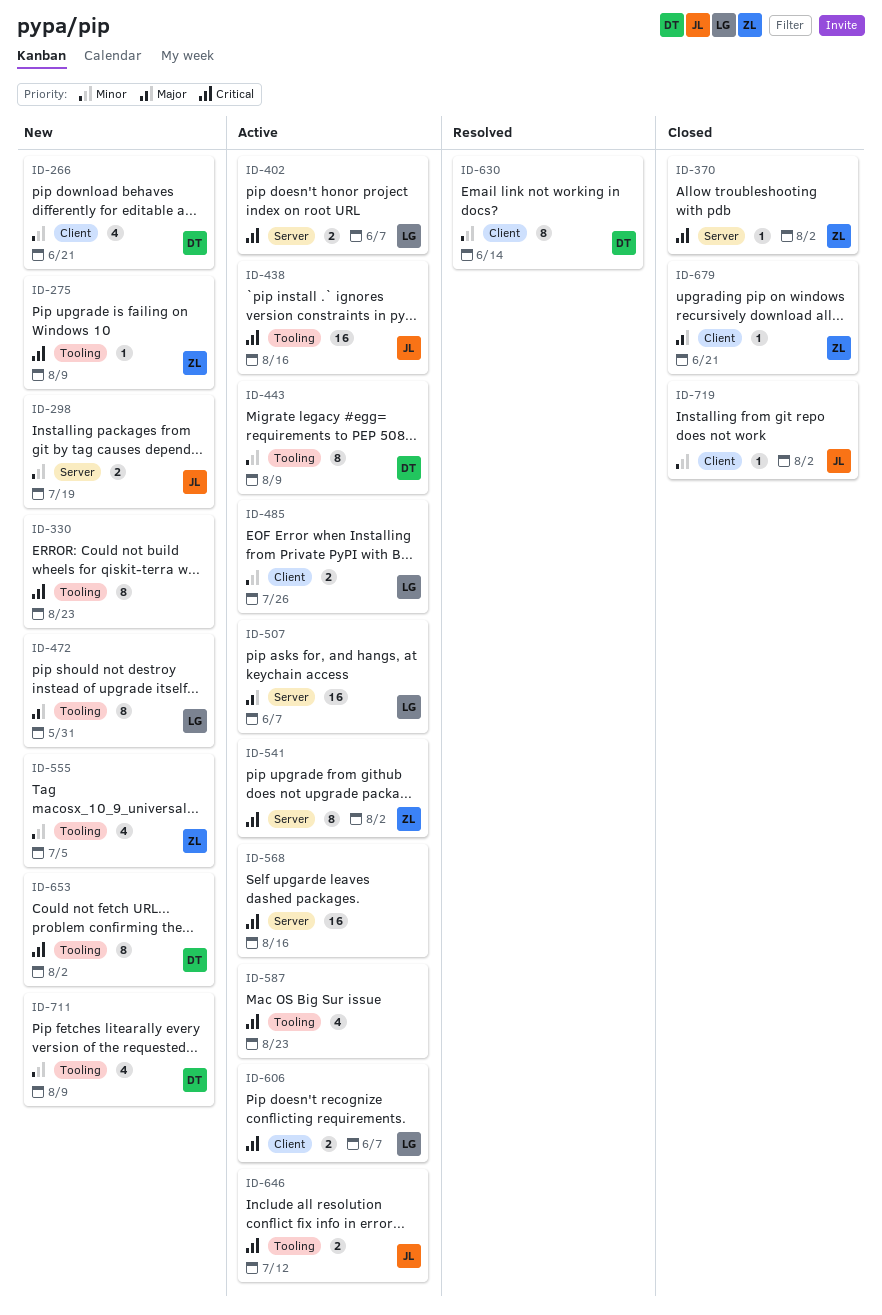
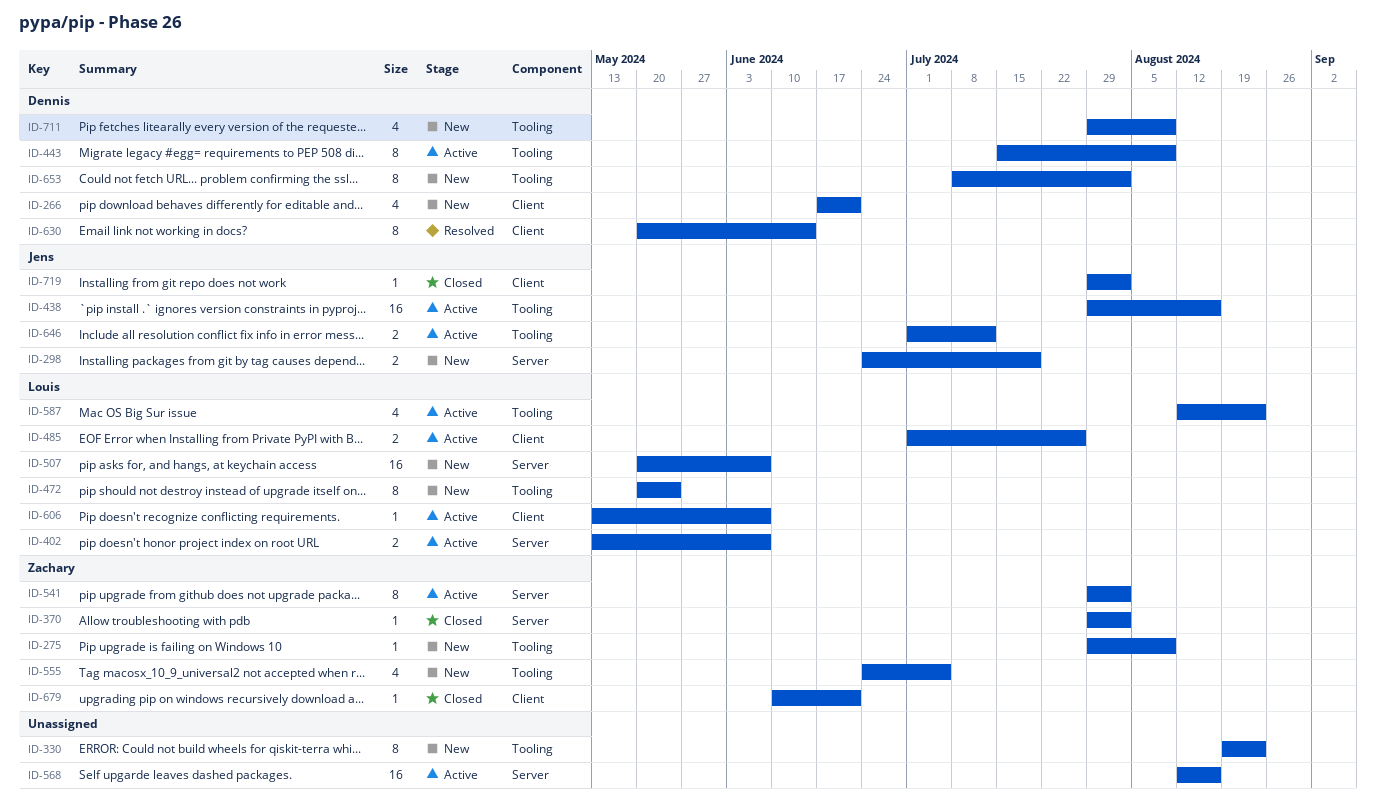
ID-472, due: May 31 -> May 24
ID-507, status: Active -> New
ID-587, owner: none -> Louis
ID-606, estimate: 2 -> 1

